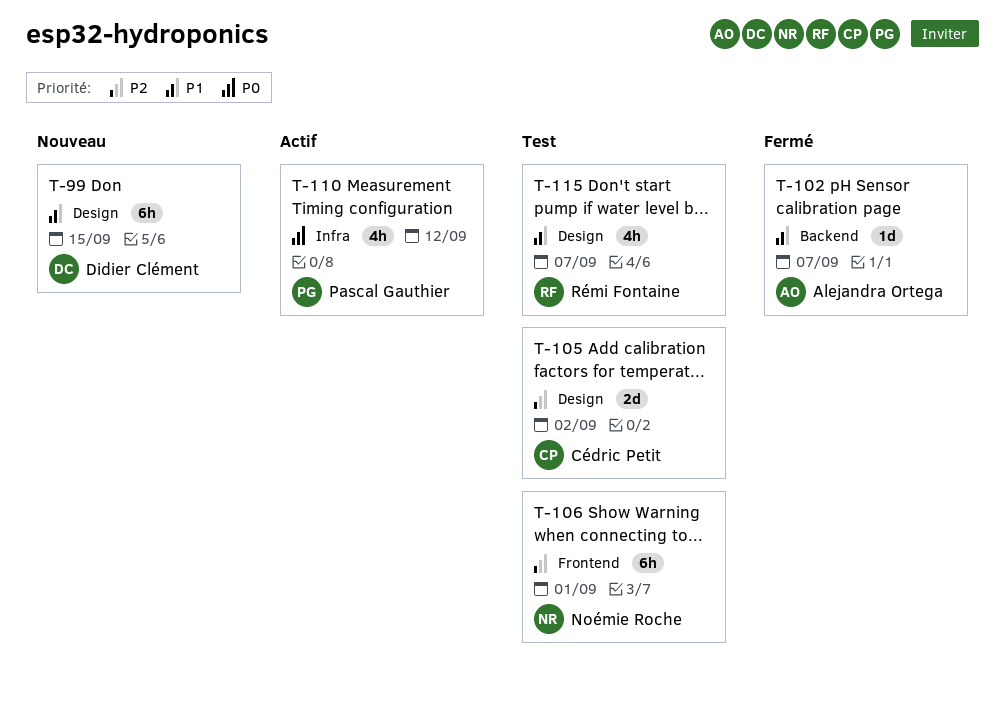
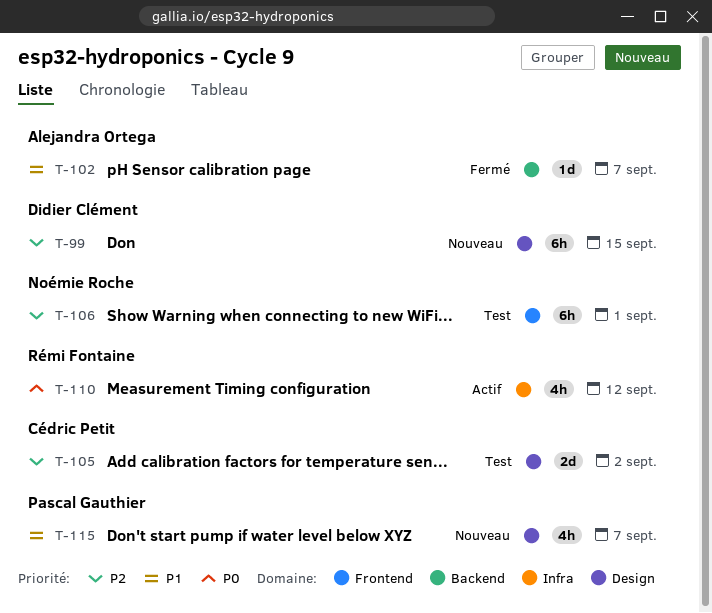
T-99, priority: P1 -> P2
T-110, owner: Pascal Gauthier -> Rémi Fontaine
T-115, status: Test -> Nouveau
T-115, owner: Rémi Fontaine -> Pascal Gauthier

